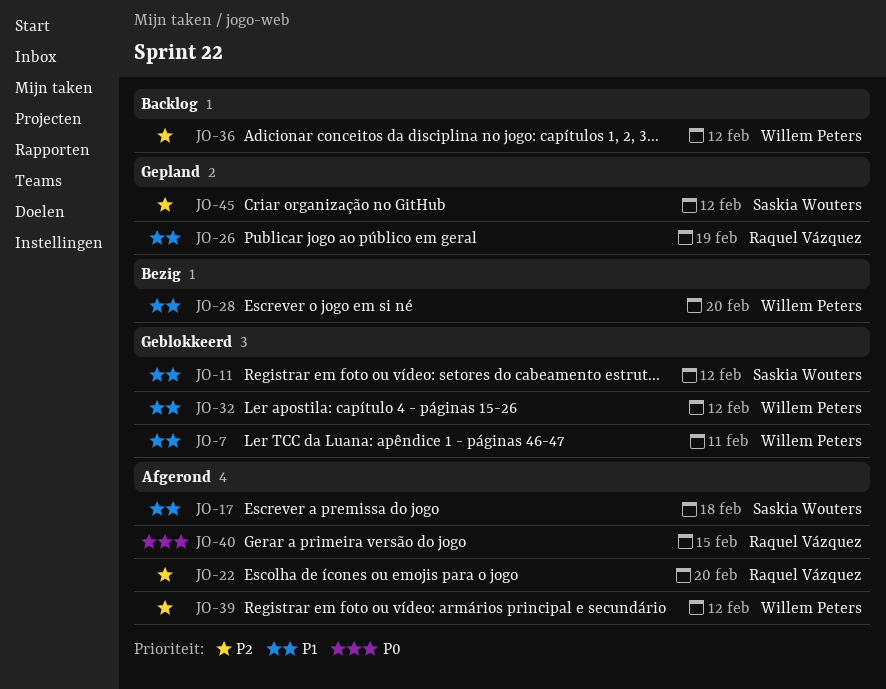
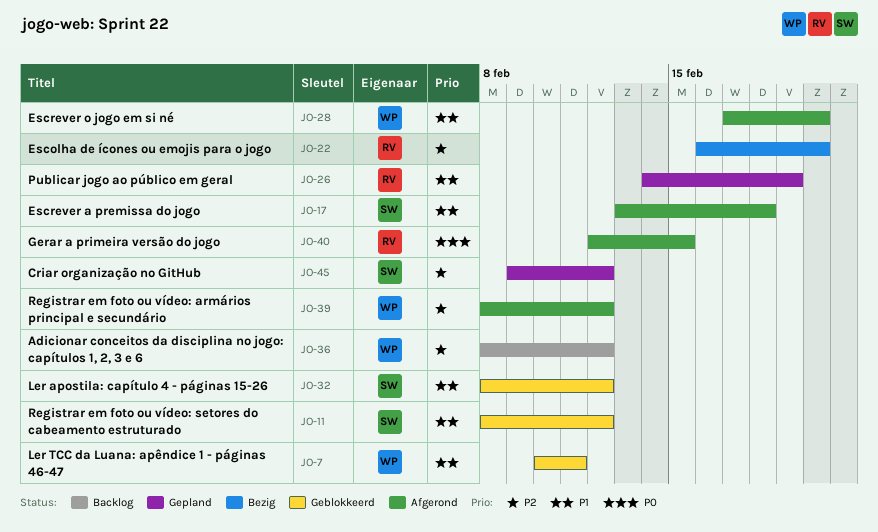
JO-22, status: Afgerond -> Bezig
JO-28, status: Bezig -> Afgerond
JO-32, owner: Willem Peters -> Saskia Wouters

